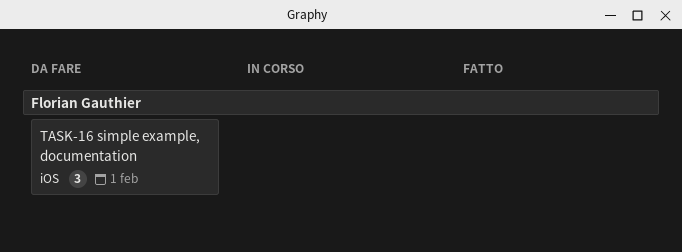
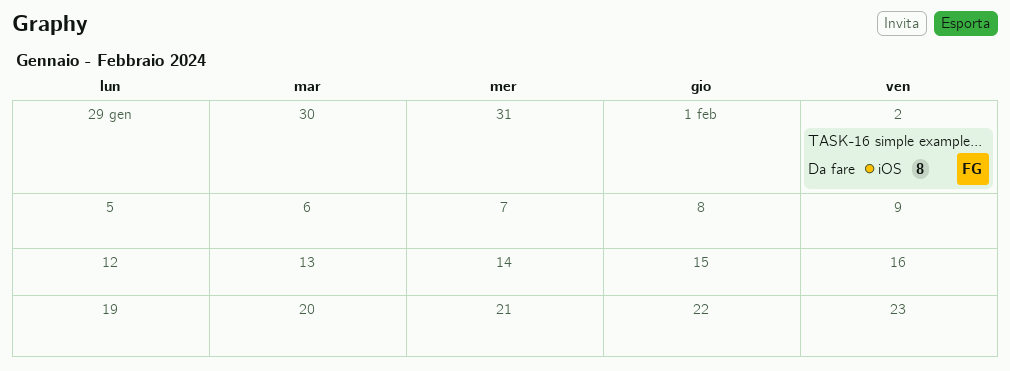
TASK-16, estimate: 3 -> 8
TASK-16, due: Feb 1 -> Feb 2

